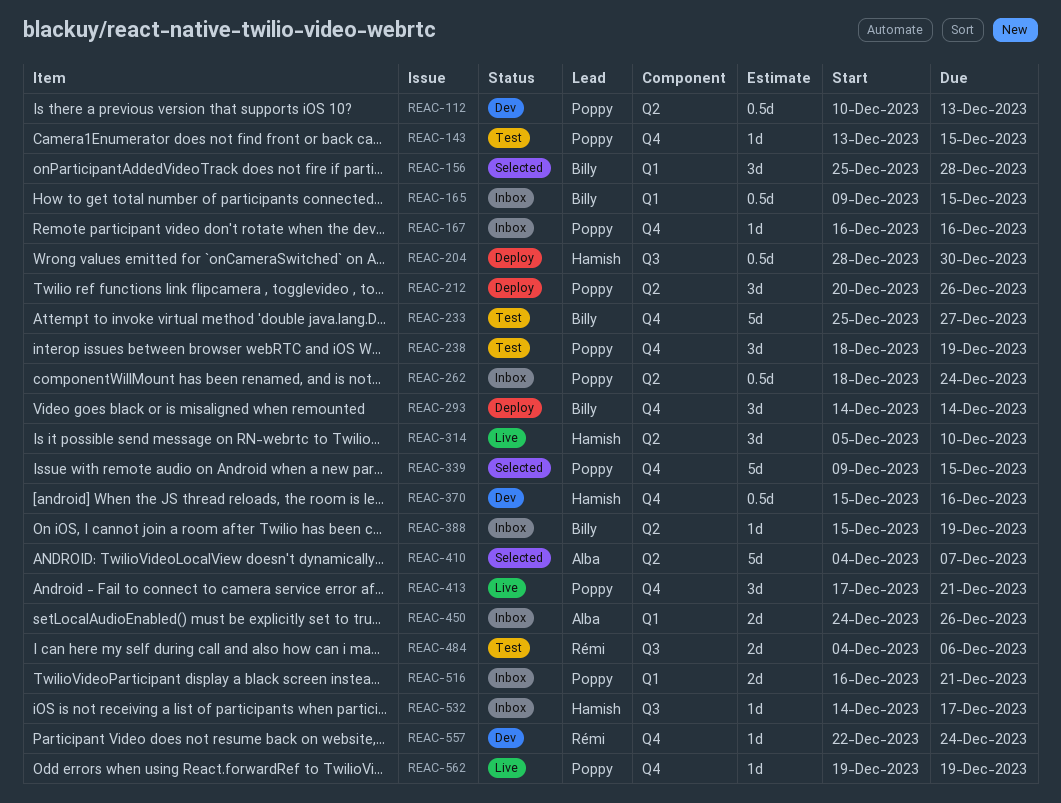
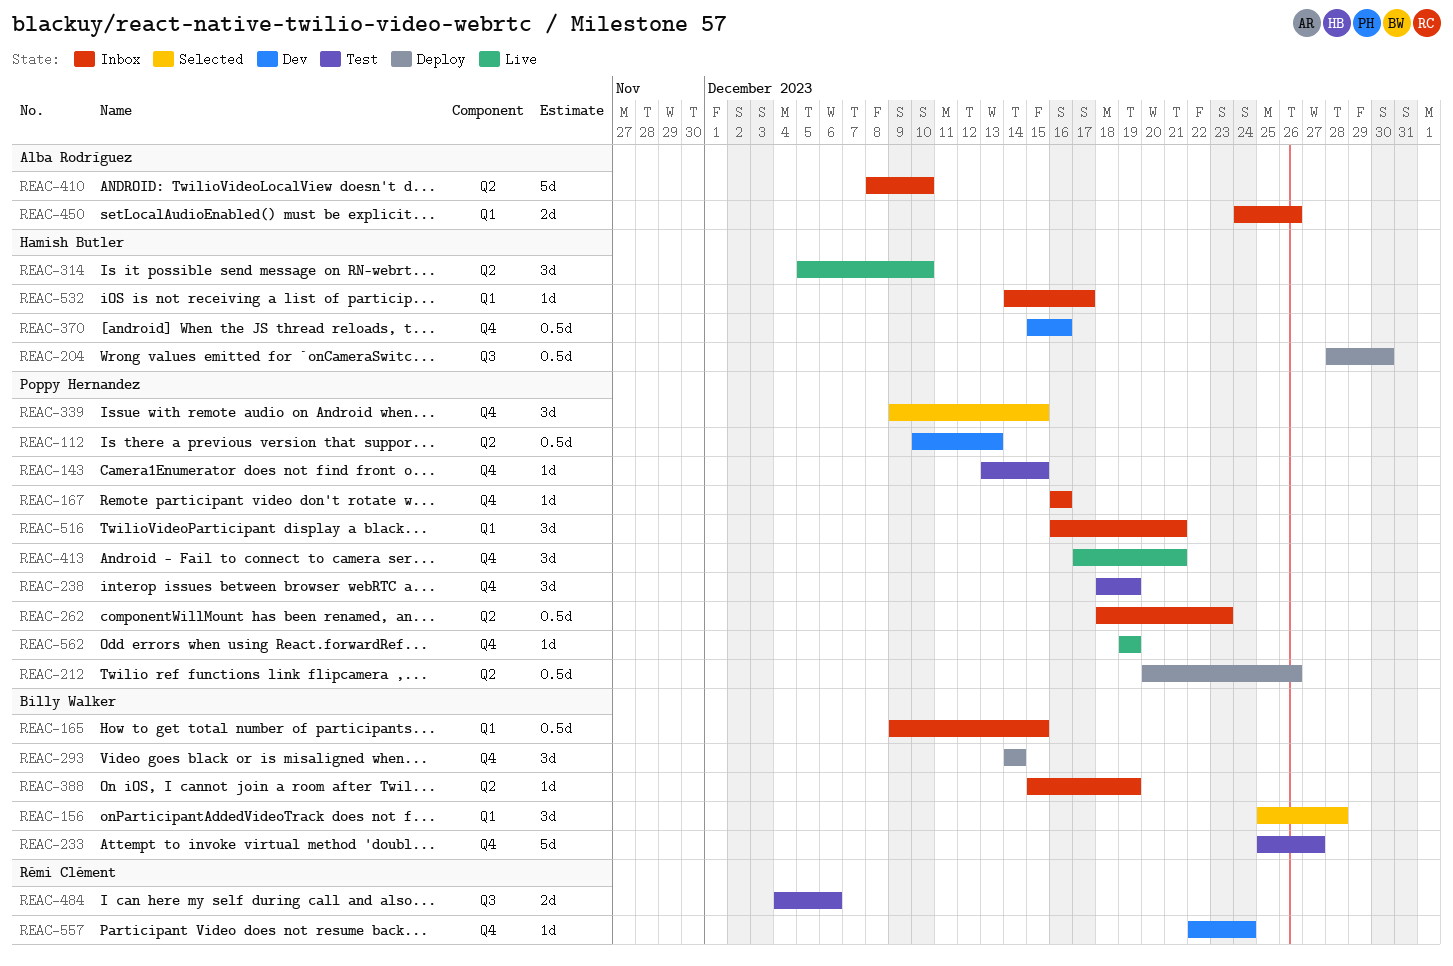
REAC-212, estimate: 3d -> 0.5d
REAC-262, due: Dec 24 -> Dec 23
REAC-339, estimate: 5d -> 3d
REAC-410, status: Selected -> Inbox
REAC-410, start: Dec 4 -> Dec 8
REAC-410, due: Dec 7 -> Dec 10
REAC-516, estimate: 2d -> 3d
REAC-532, label: Q3 -> Q1

